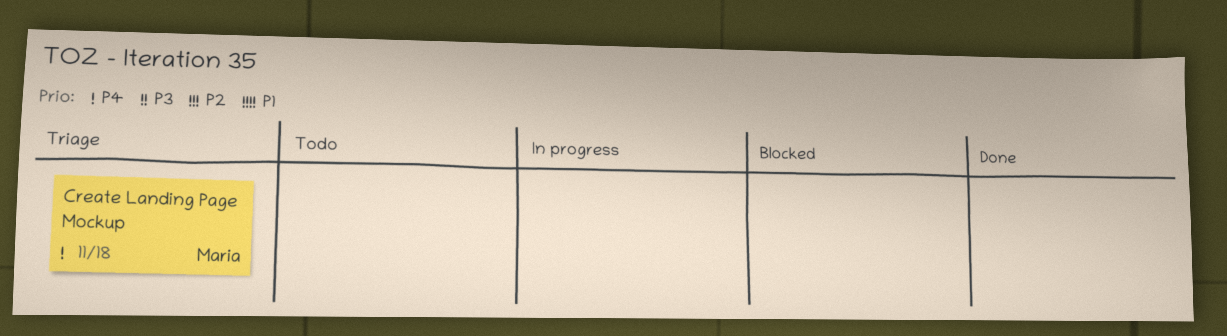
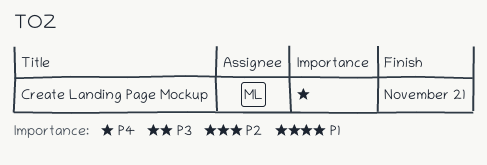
Create Landing Page Mockup, due: Nov 18 -> Nov 21

